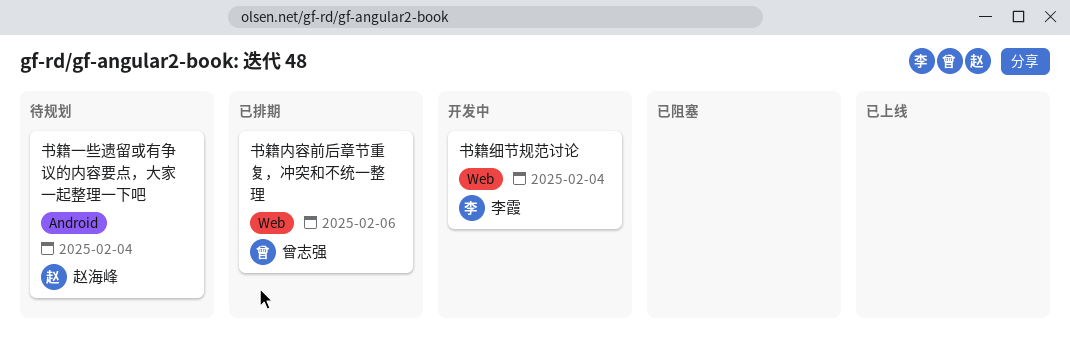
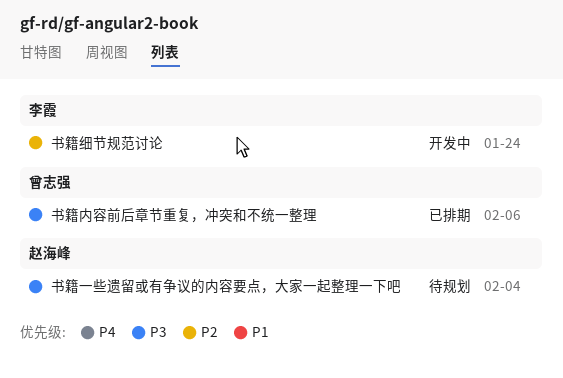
书籍细节规范讨论, due: Feb 4 -> Jan 24

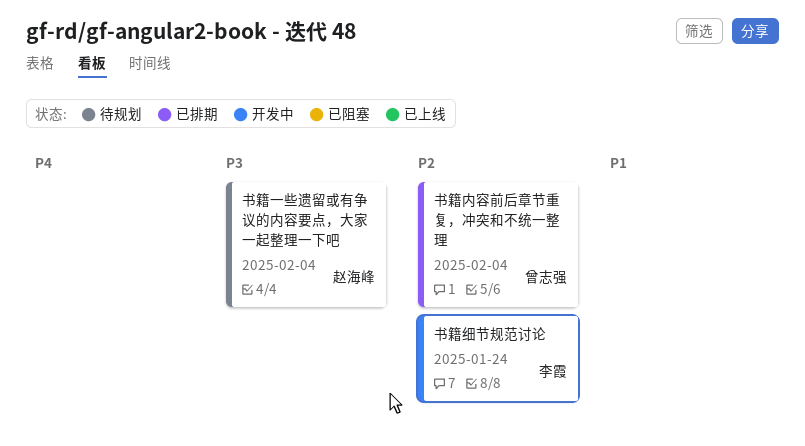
书籍内容前后章节重复，冲突和不统一整理, priority: P3 -> P2
书籍内容前后章节重复，冲突和不统一整理, due: Feb 6 -> Feb 4

